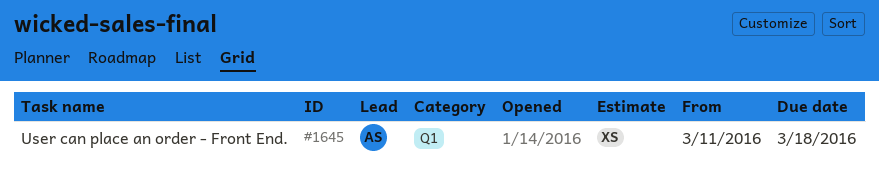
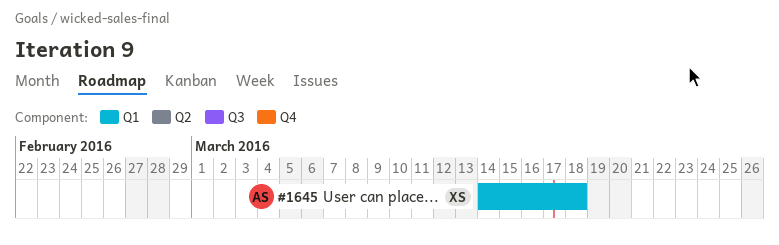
#1645, start: Mar 11 -> Mar 14

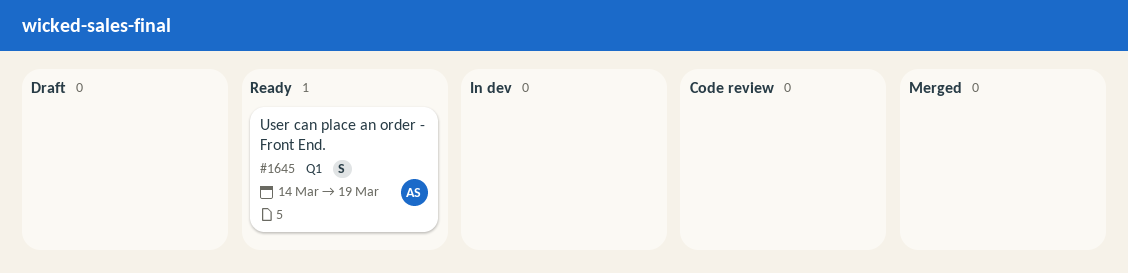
#1645, estimate: XS -> S
#1645, due: Mar 18 -> Mar 19

